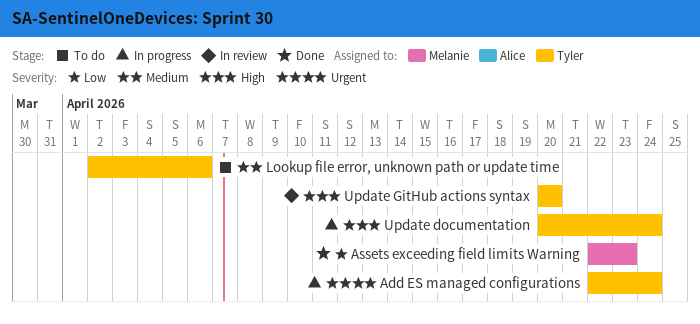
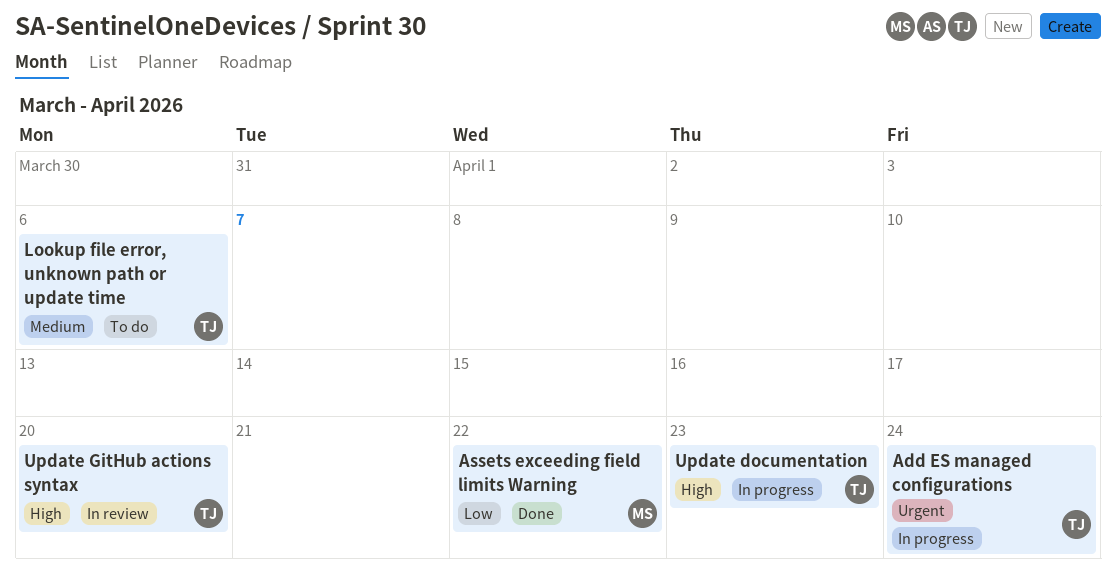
Assets exceeding field limits Warning, due: Apr 23 -> Apr 22
Update documentation, due: Apr 24 -> Apr 23

